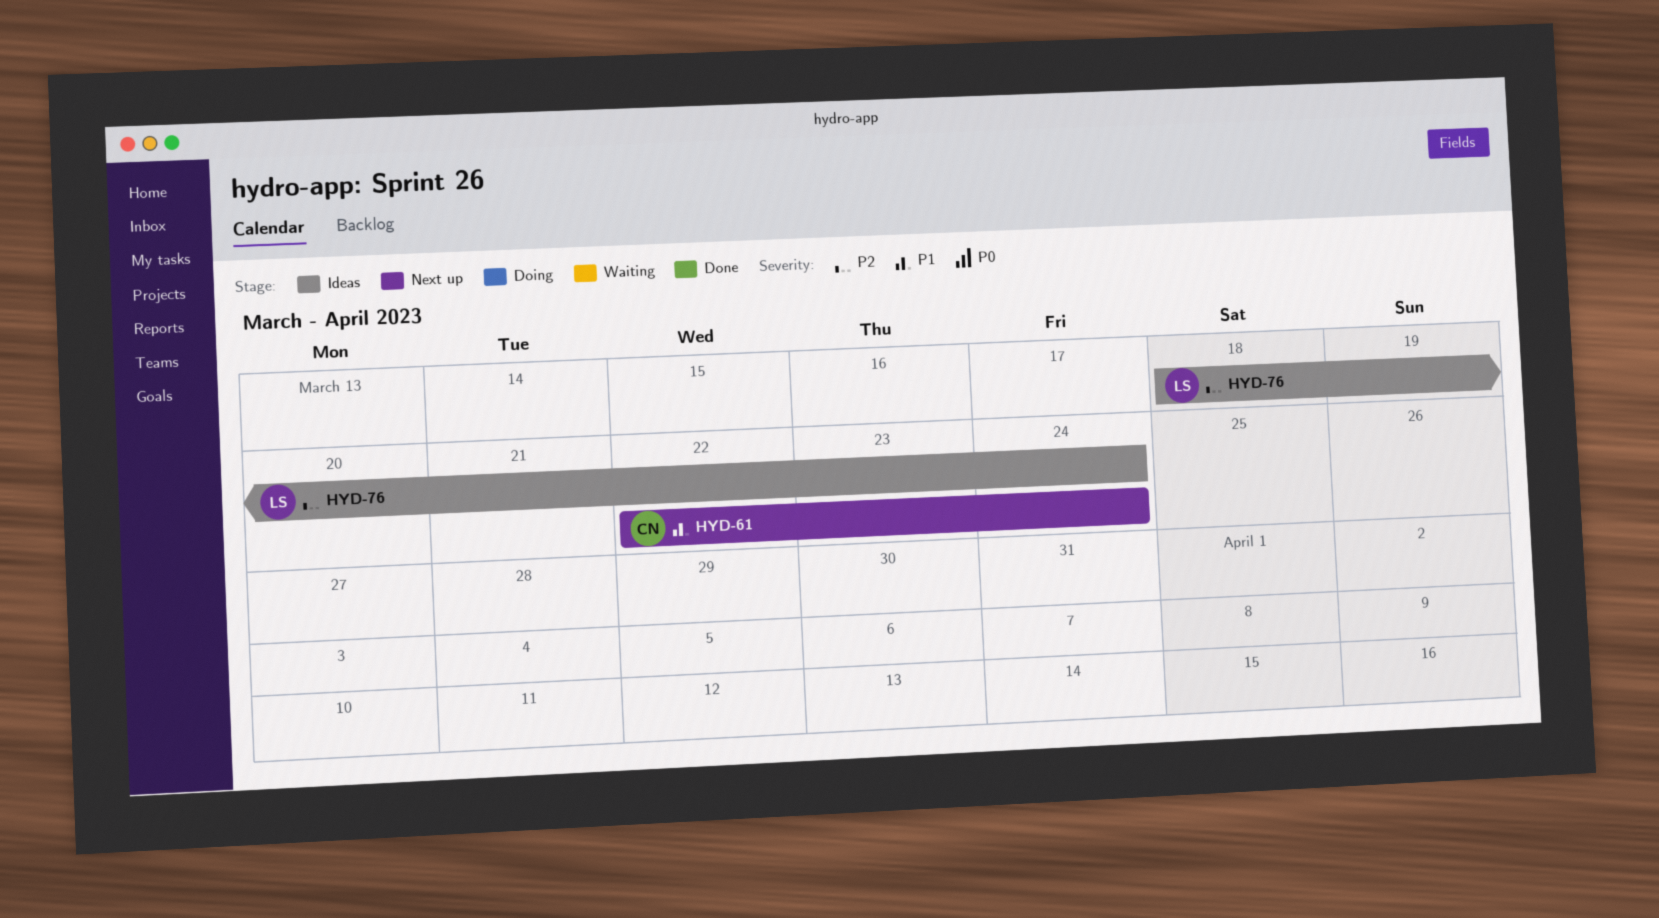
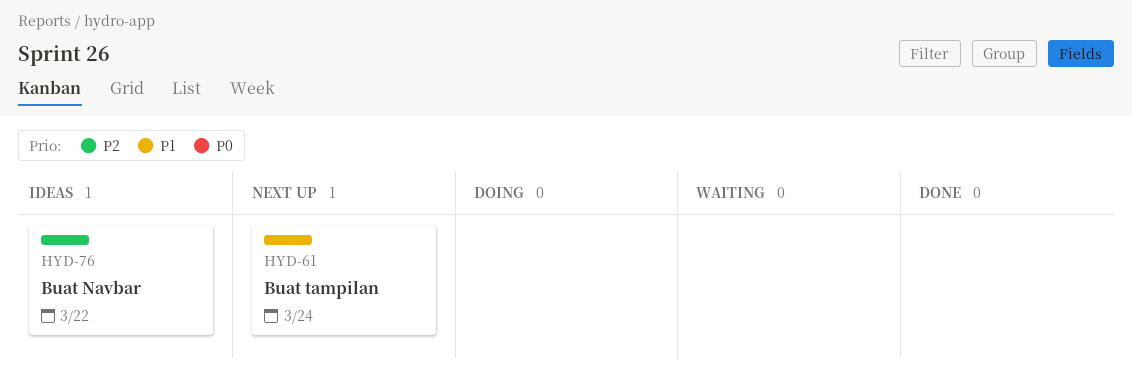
HYD-76, due: Mar 24 -> Mar 22

